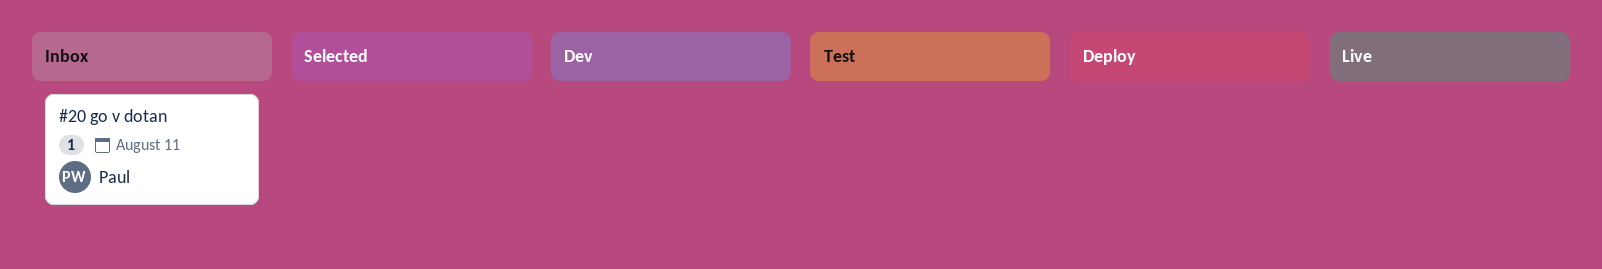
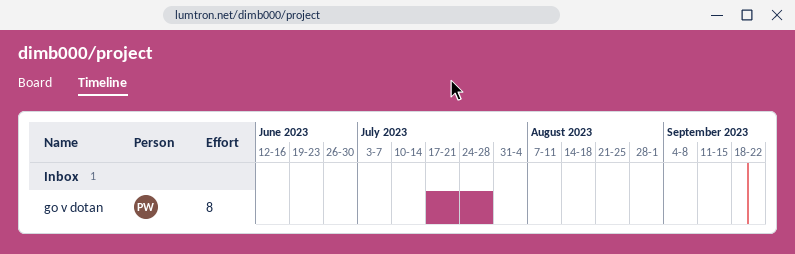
go v dotan, estimate: 1 -> 8
go v dotan, due: Aug 11 -> Jul 28

